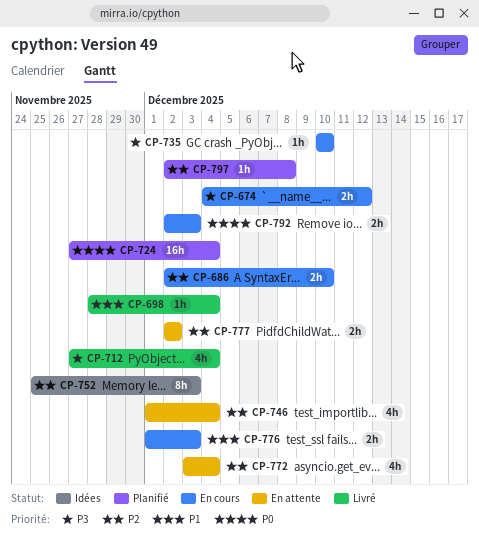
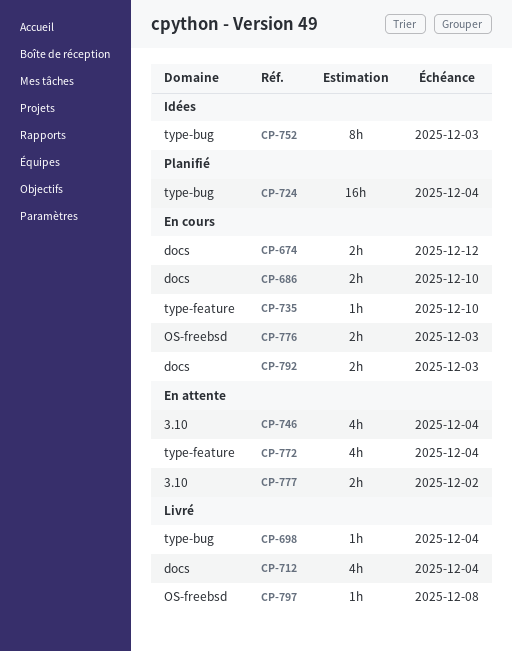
CP-797, status: Planifié -> Livré

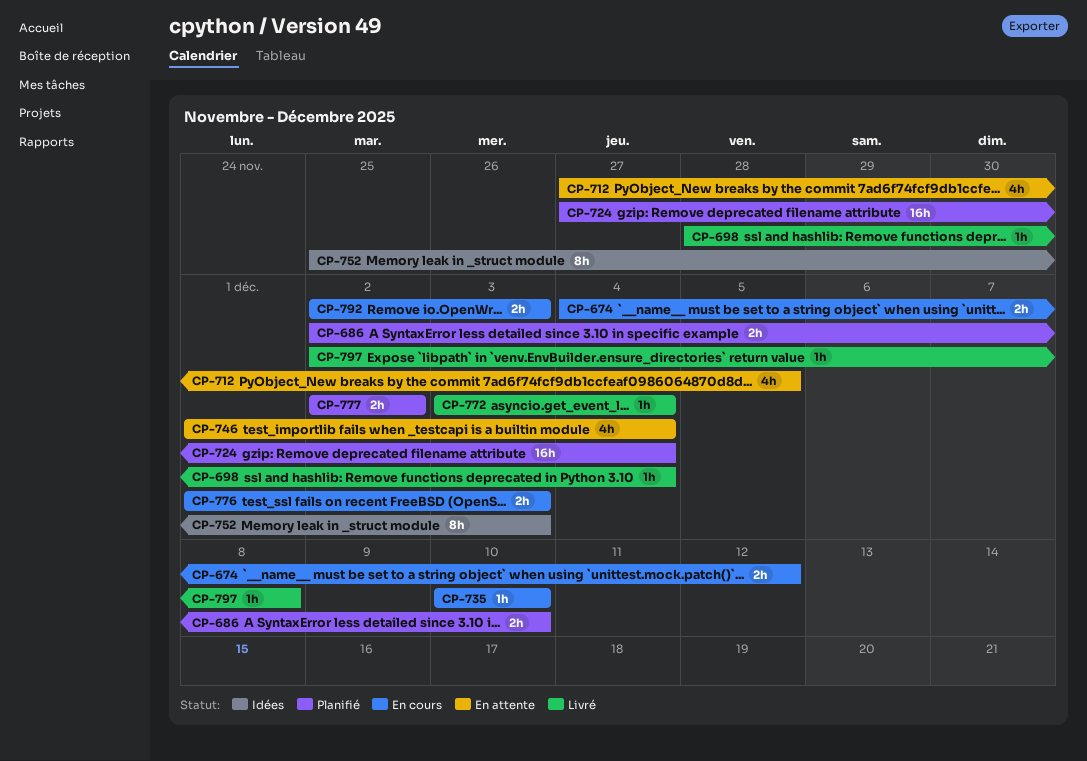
CP-686, status: En cours -> Planifié
CP-712, status: Livré -> En attente
CP-712, due: Dec 4 -> Dec 5
CP-772, status: En attente -> Livré
CP-772, estimate: 4h -> 1h
CP-777, status: En attente -> Planifié

